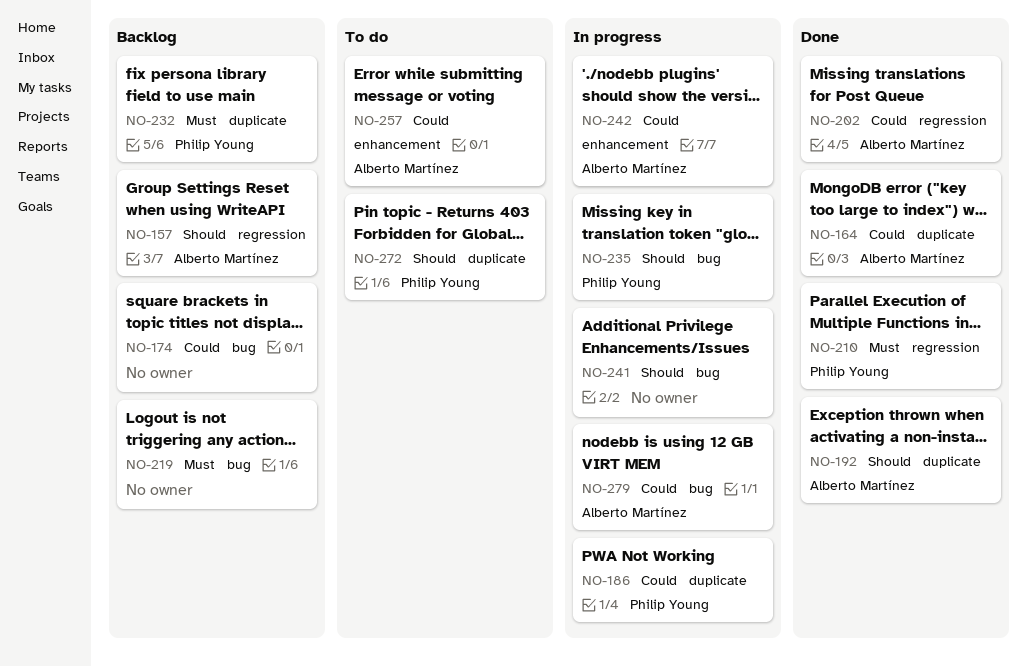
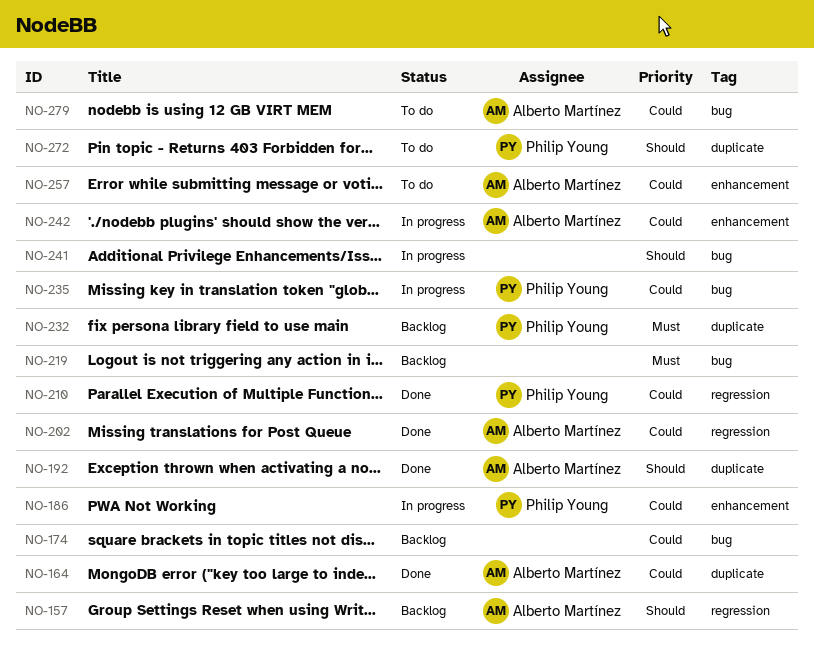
NO-186, label: duplicate -> enhancement
NO-210, priority: Must -> Could
NO-235, priority: Should -> Could
NO-279, status: In progress -> To do

